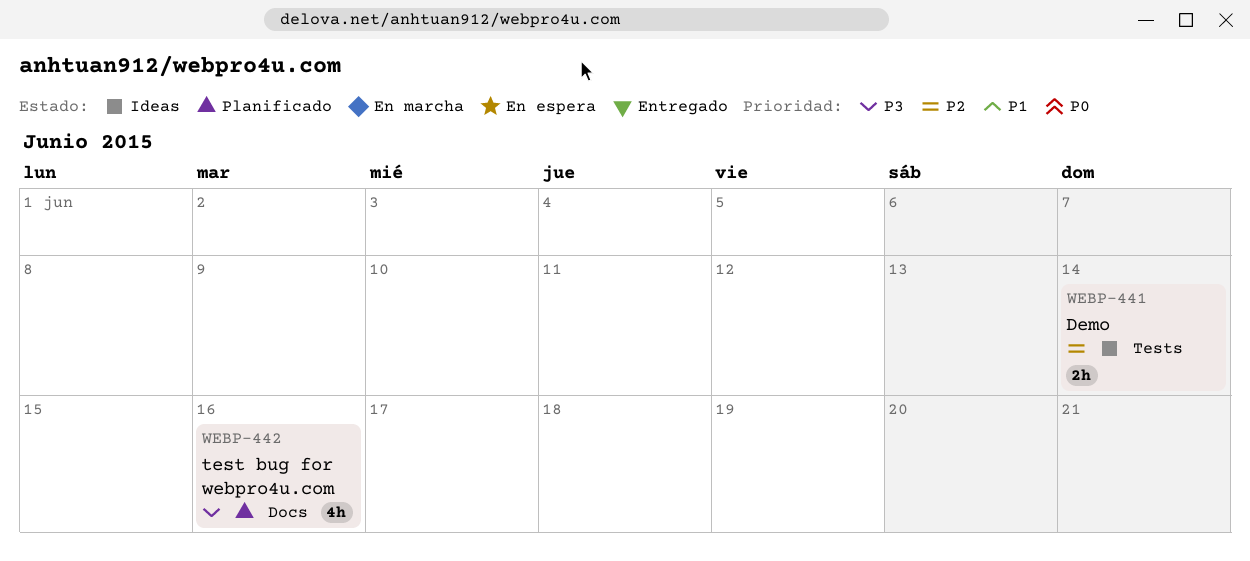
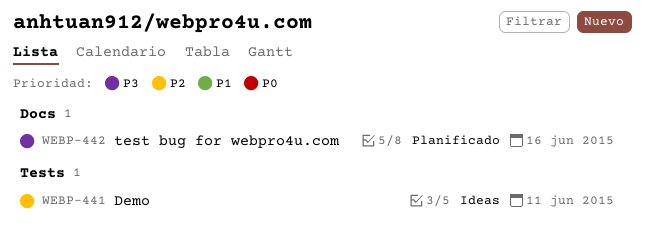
WEBP-441, due: Jun 14 -> Jun 11

